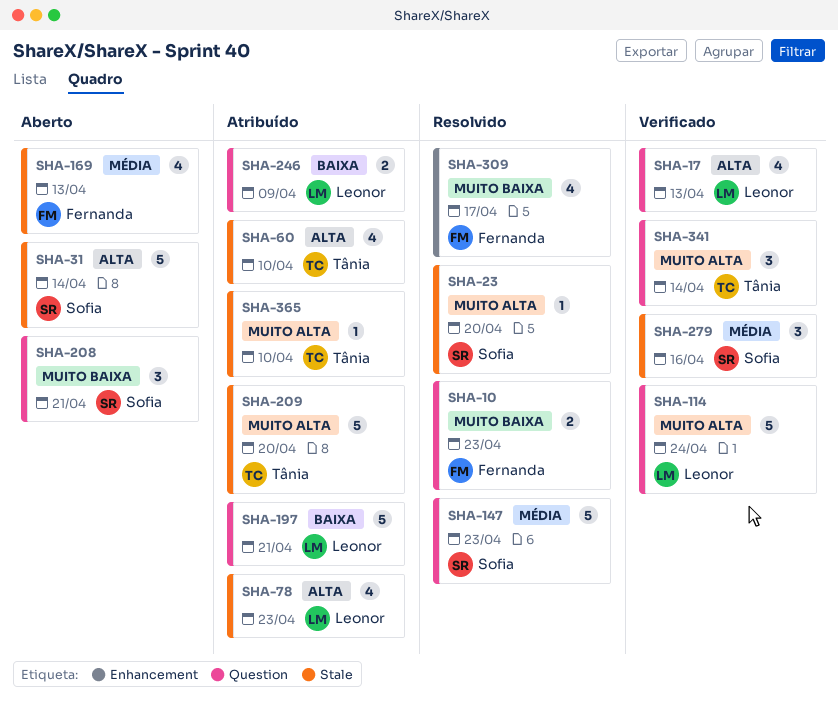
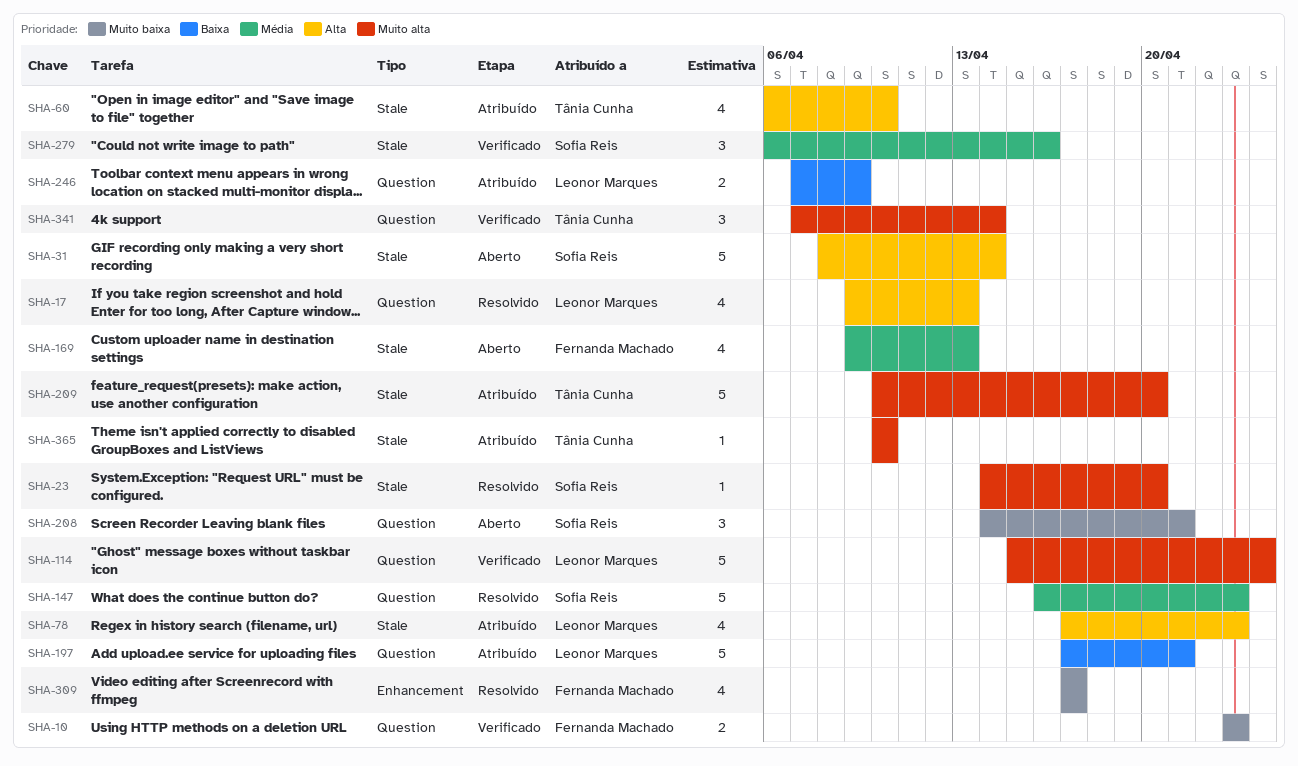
SHA-10, status: Resolvido -> Verificado
SHA-17, status: Verificado -> Resolvido

